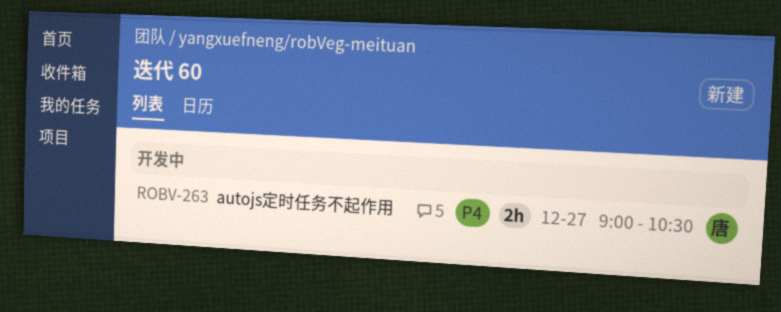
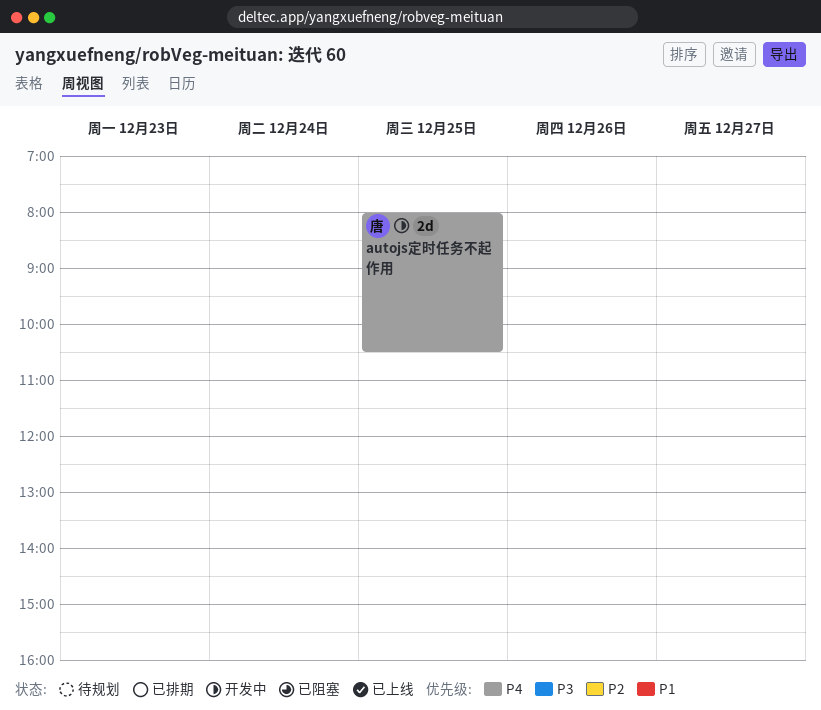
autojs定时任务不起作用, estimate: 2h -> 2d
autojs定时任务不起作用, day: Dec 27 -> Dec 25
autojs定时任务不起作用, begins: 09:00 -> 08:00

